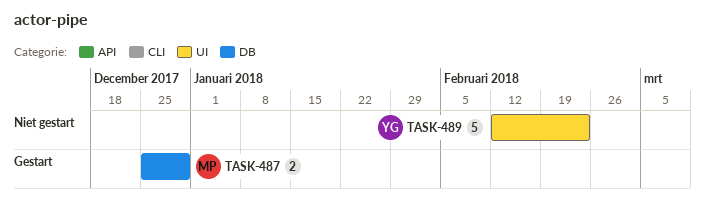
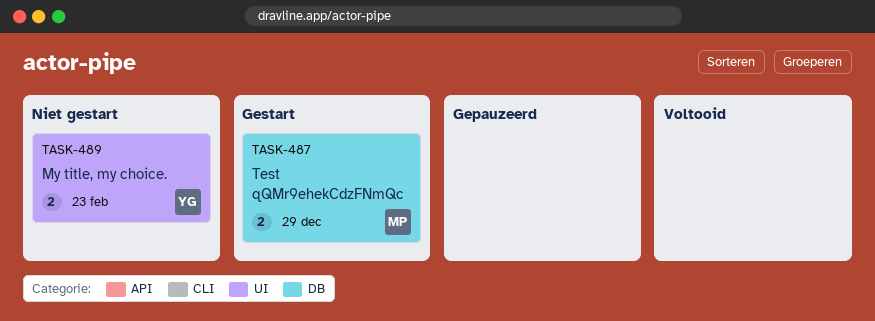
TASK-489, estimate: 5 -> 2

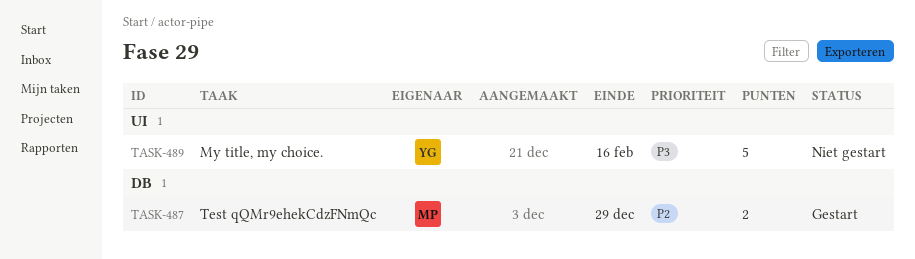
TASK-489, estimate: 2 -> 5
TASK-489, due: Feb 23 -> Feb 16

